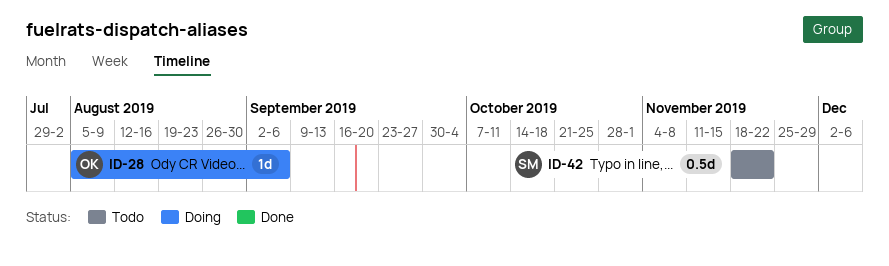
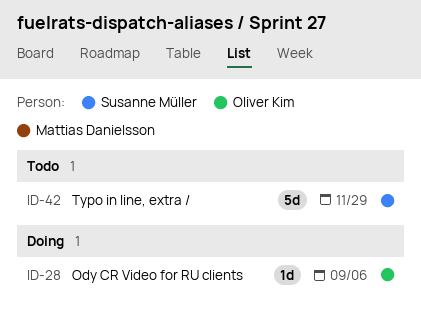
ID-42, estimate: 0.5d -> 5d
ID-42, due: Nov 22 -> Nov 29

